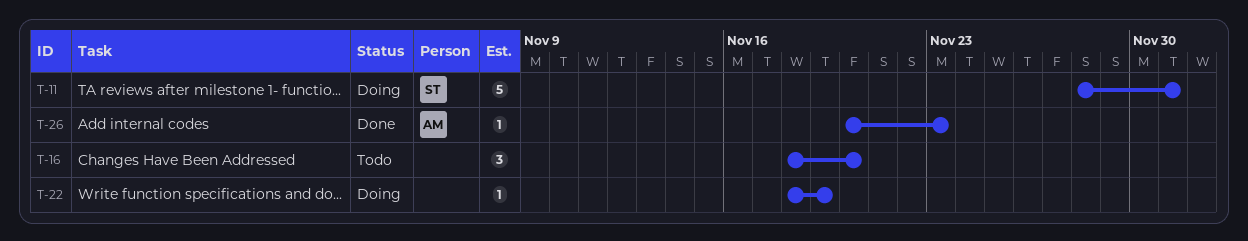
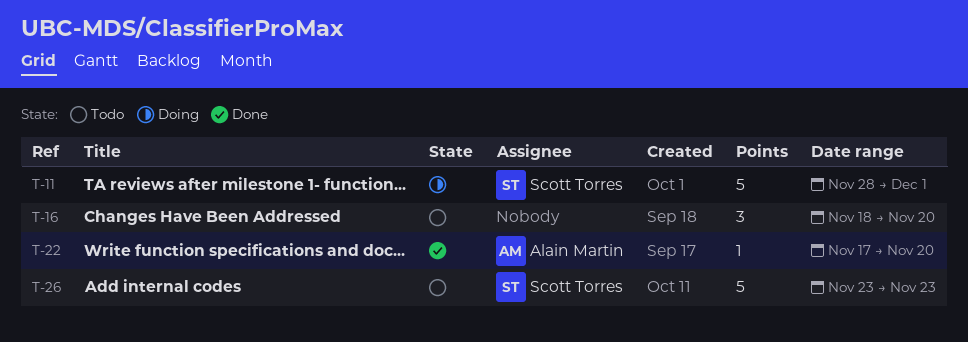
T-22, status: Doing -> Done
T-22, owner: none -> Alain Martin
T-22, start: Nov 18 -> Nov 17
T-22, due: Nov 19 -> Nov 20
T-26, status: Done -> Todo
T-26, owner: Alain Martin -> Scott Torres
T-26, estimate: 1 -> 5
T-26, start: Nov 20 -> Nov 23

